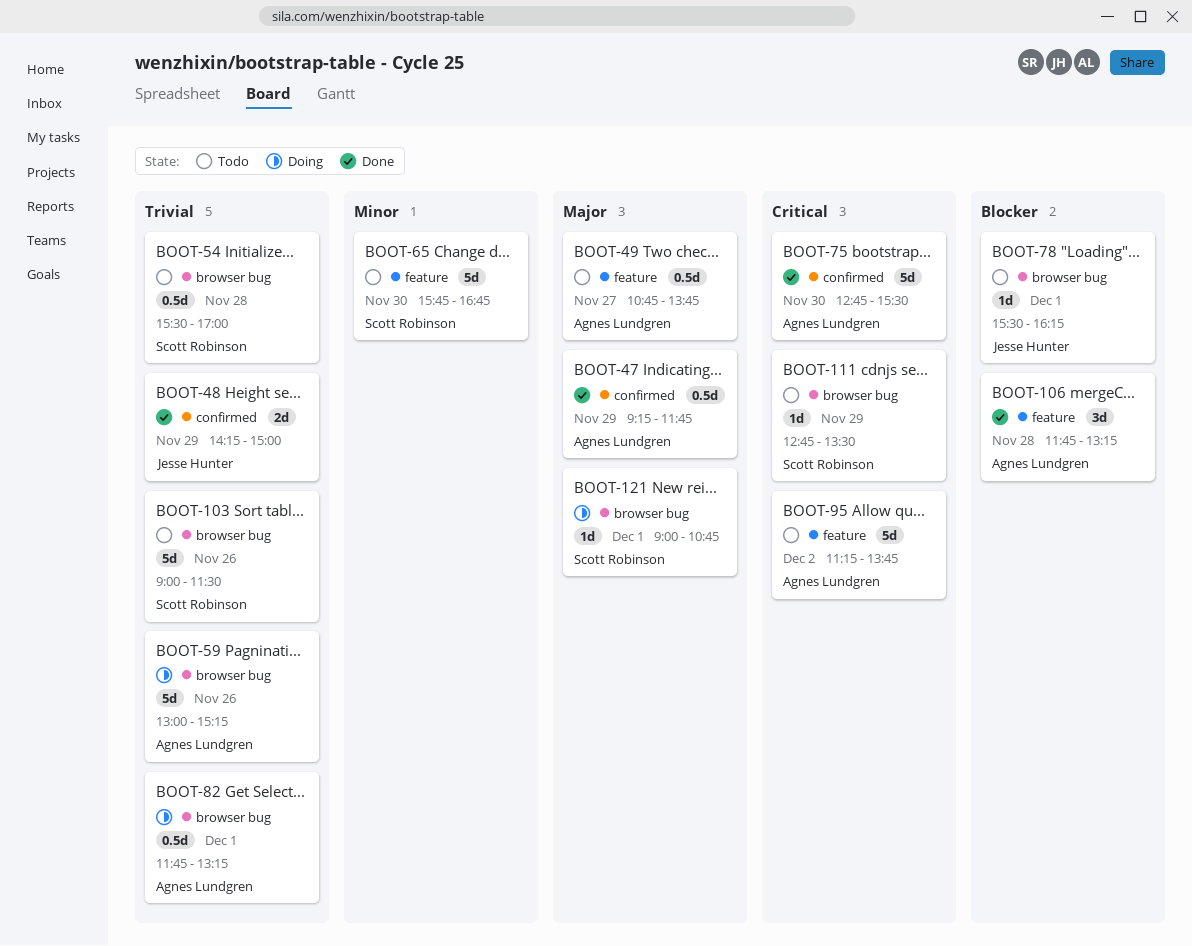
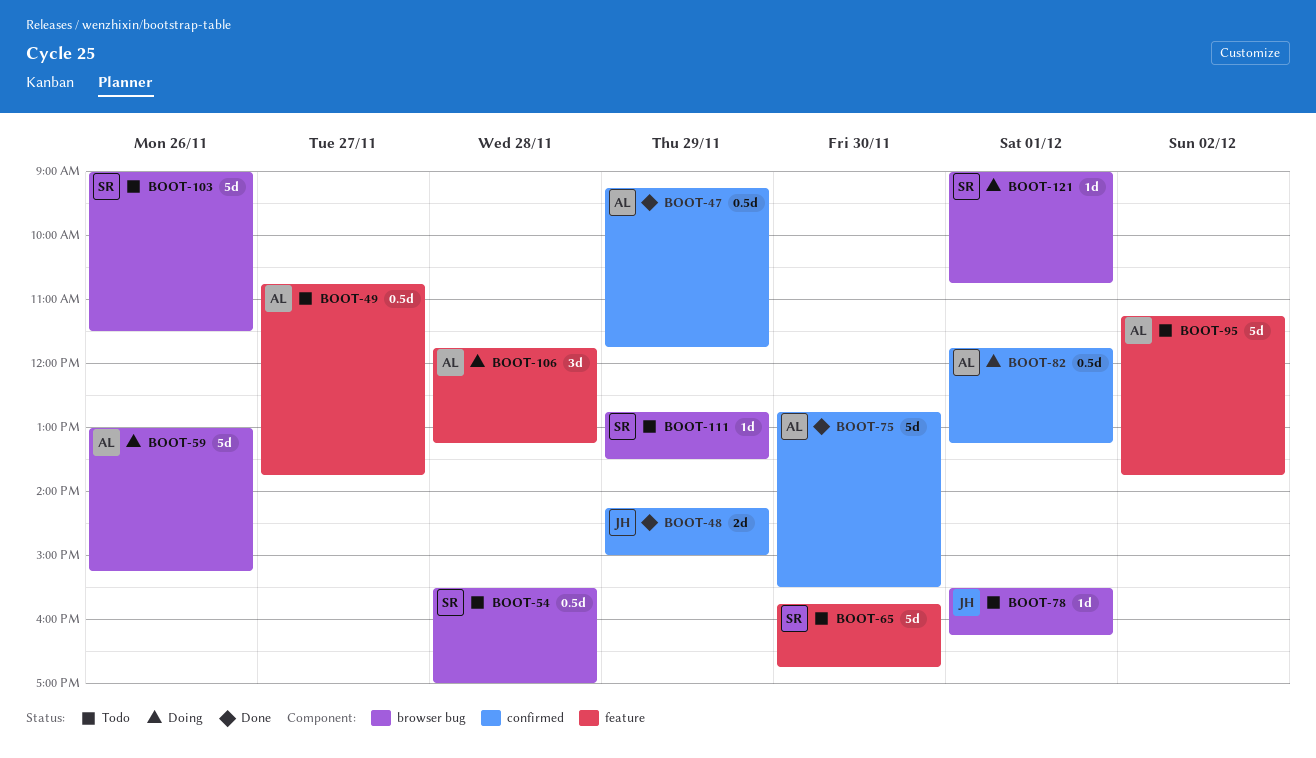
BOOT-82, label: browser bug -> confirmed
BOOT-106, status: Done -> Doing

